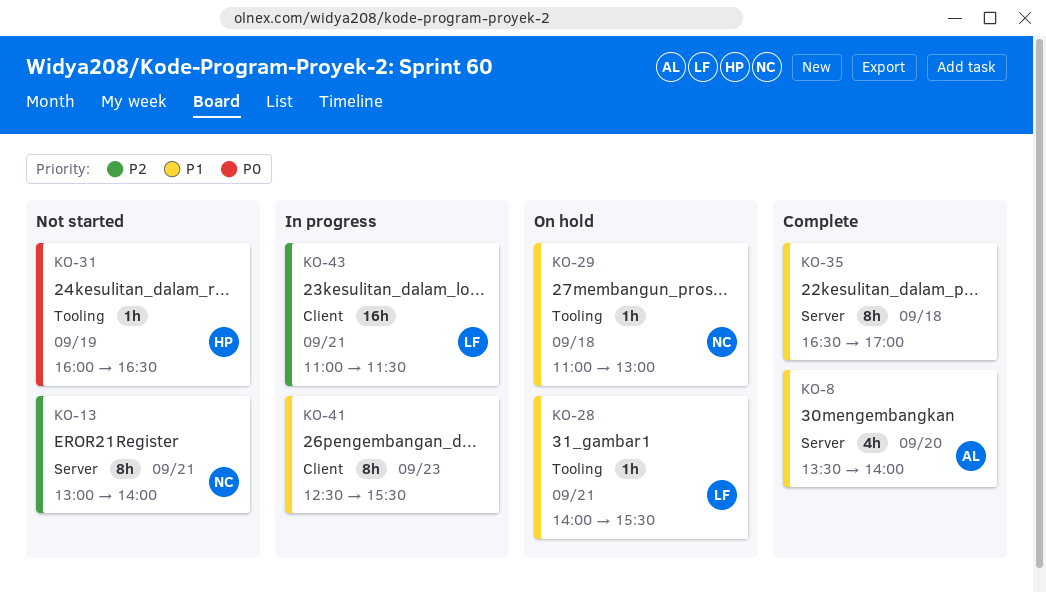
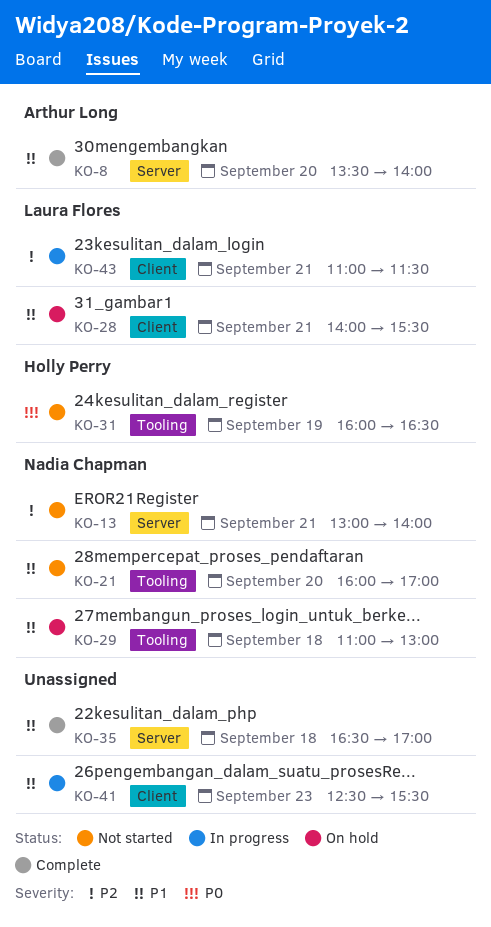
KO-21: none -> present
KO-28, label: Tooling -> Client

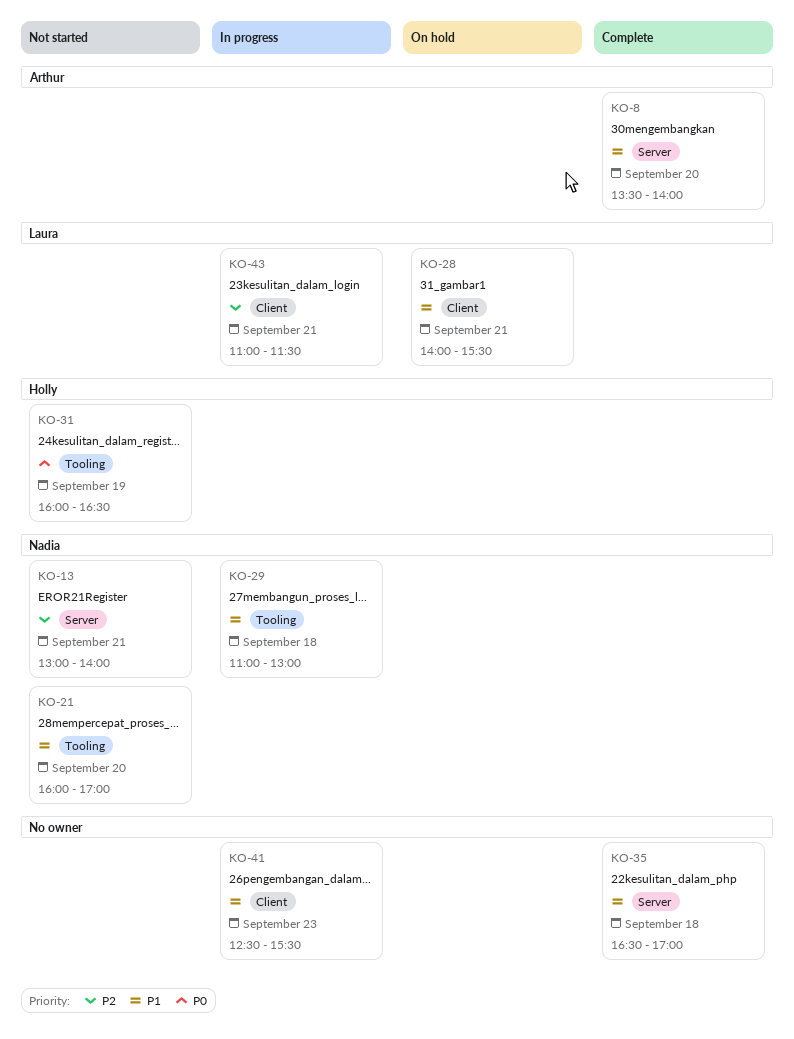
KO-29, status: On hold -> In progress

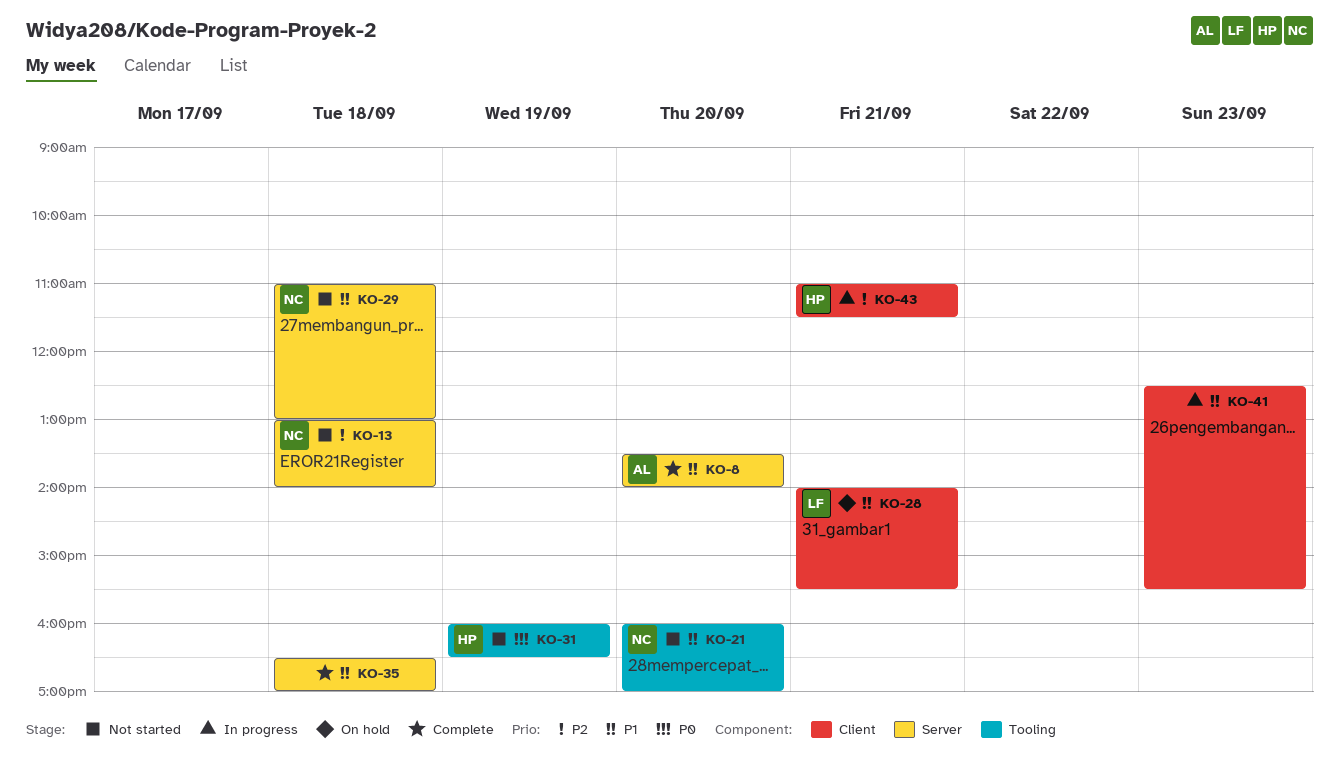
KO-13, day: Sep 21 -> Sep 18
KO-29, status: In progress -> Not started
KO-29, label: Tooling -> Server
KO-43, owner: Laura -> Holly

